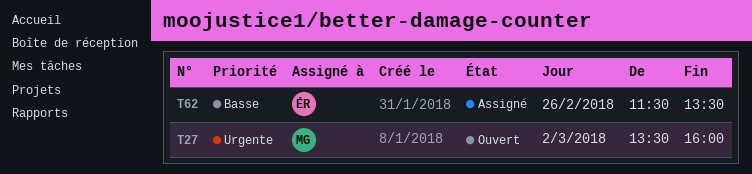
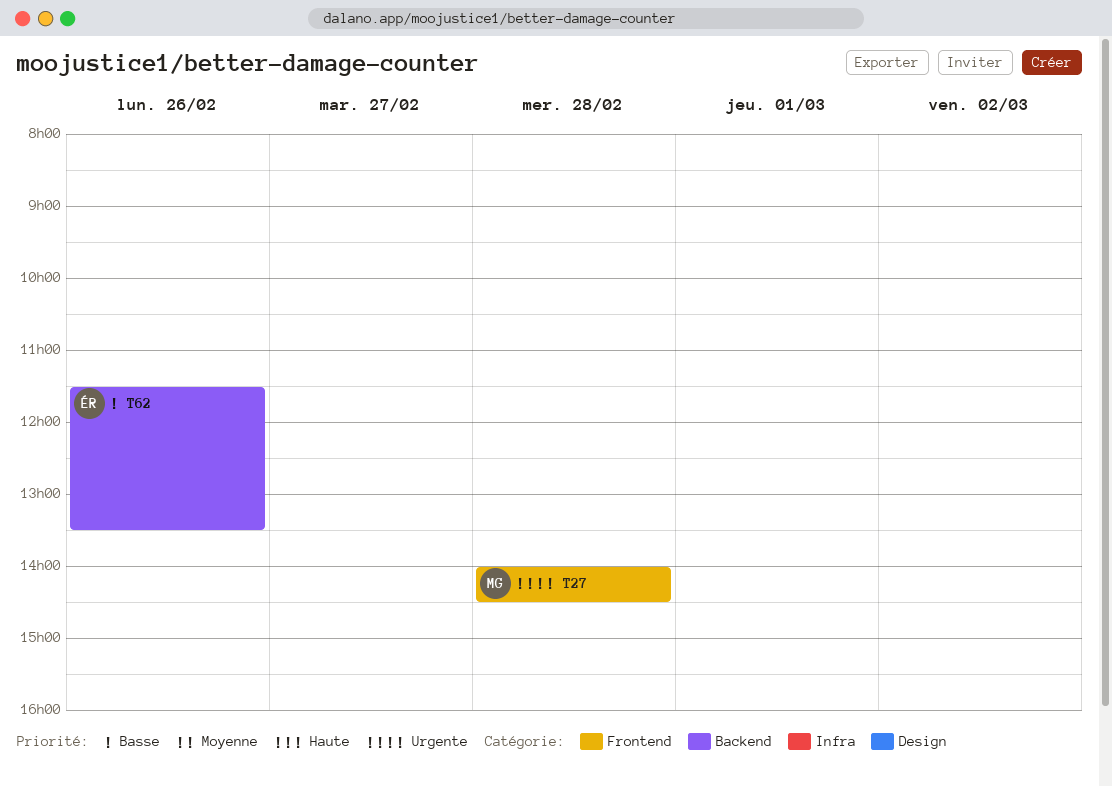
T27, day: Mar 2 -> Feb 28
T27, begins: 13:30 -> 14:00
T27, ends: 16:00 -> 14:30

